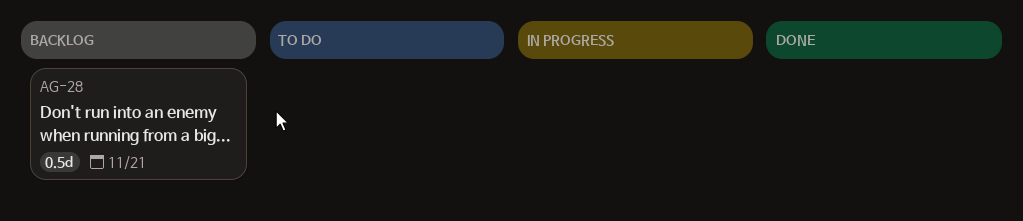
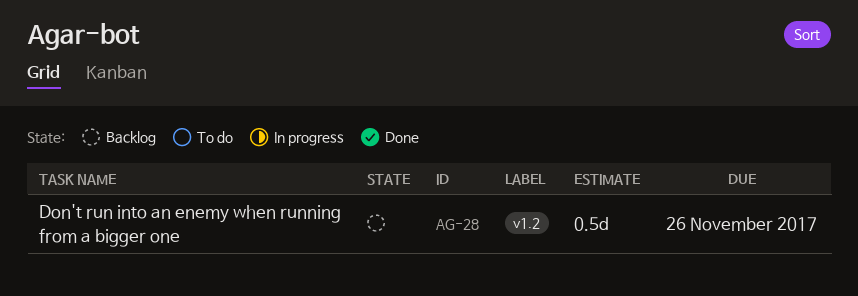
AG-28, due: Nov 21 -> Nov 26

